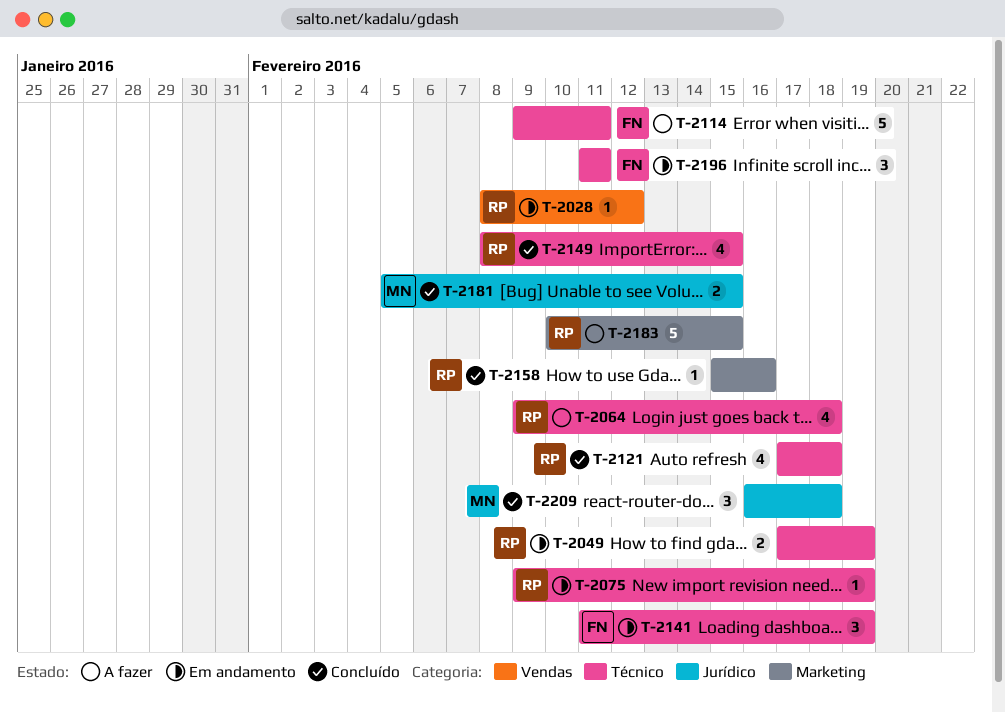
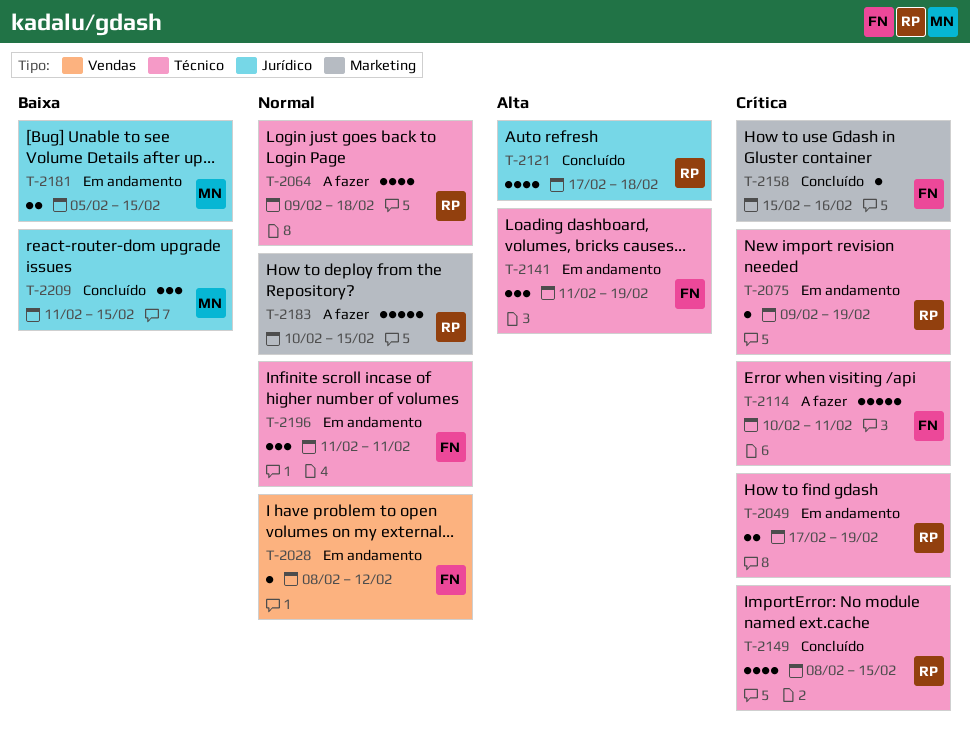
T-2028, owner: RP -> FN
T-2114, start: Feb 9 -> Feb 10
T-2121, label: Técnico -> Jurídico
T-2158, owner: RP -> FN
T-2181, status: Concluído -> Em andamento
T-2209, start: Feb 16 -> Feb 11
T-2209, due: Feb 18 -> Feb 15

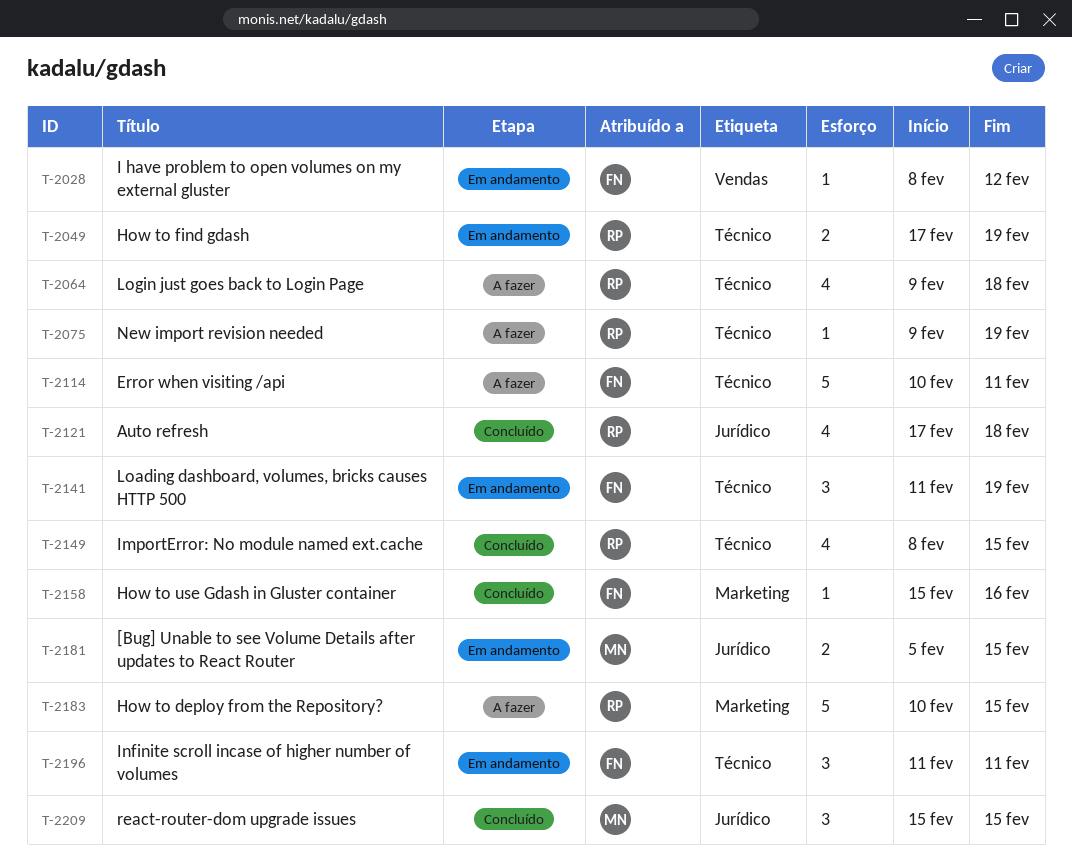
T-2075, status: Em andamento -> A fazer
T-2209, start: Feb 11 -> Feb 15

